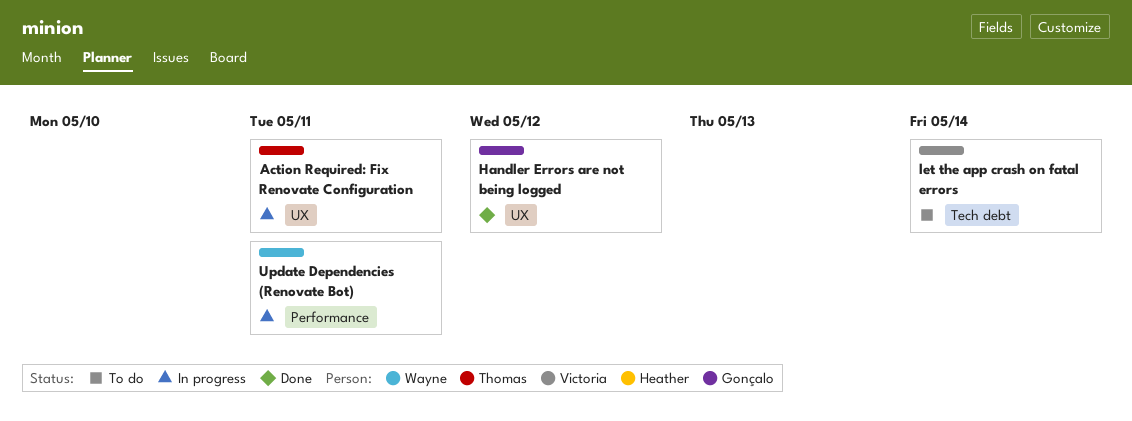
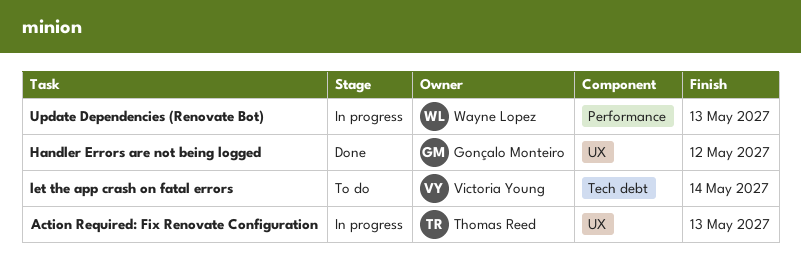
Action Required: Fix Renovate Configuration, due: May 11 -> May 13
Update Dependencies (Renovate Bot), due: May 11 -> May 13

